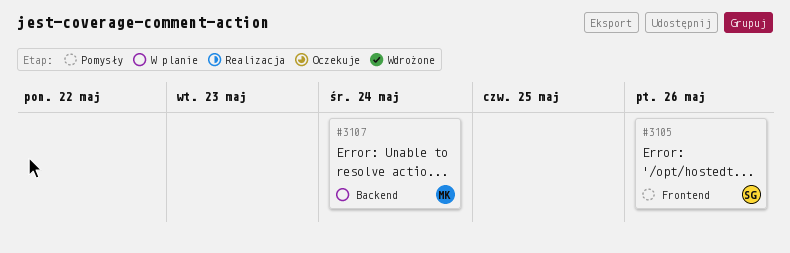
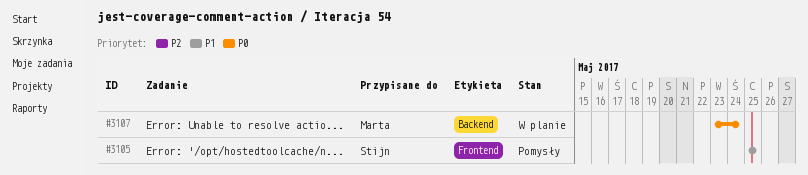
#3105, due: May 26 -> May 25

